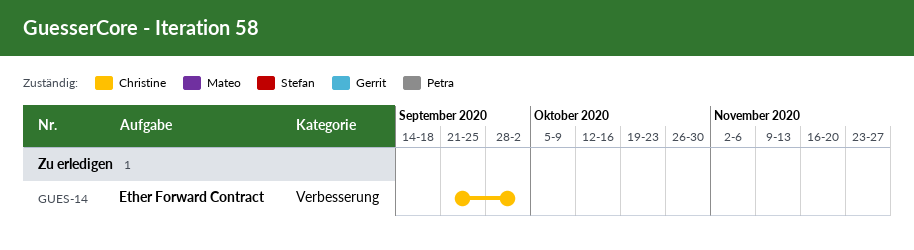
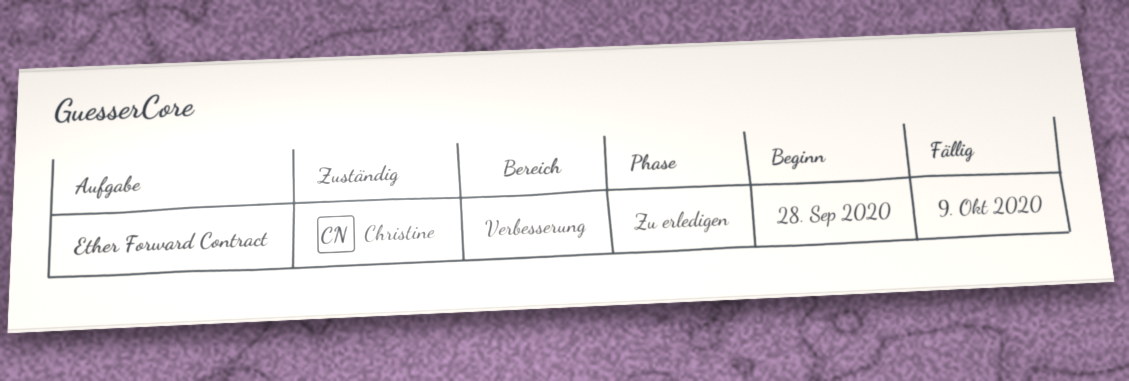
Ether Forward Contract, start: Sep 21 -> Sep 28
Ether Forward Contract, due: Oct 2 -> Oct 9

